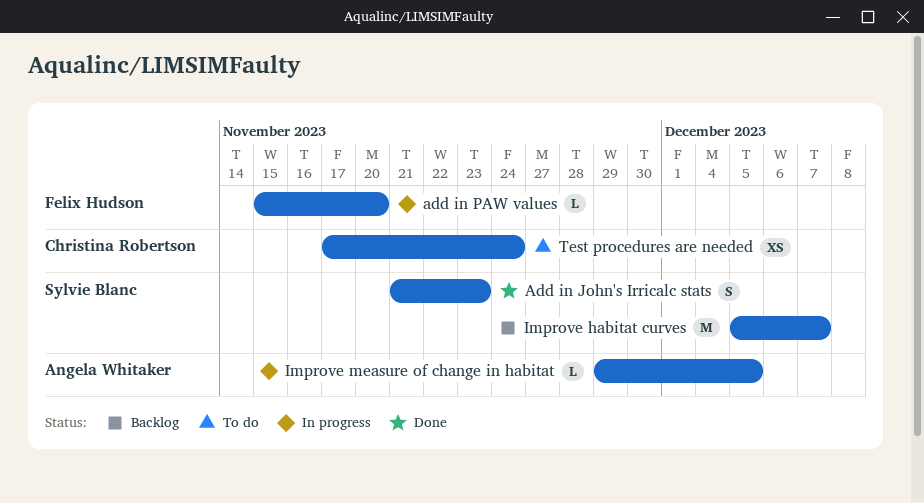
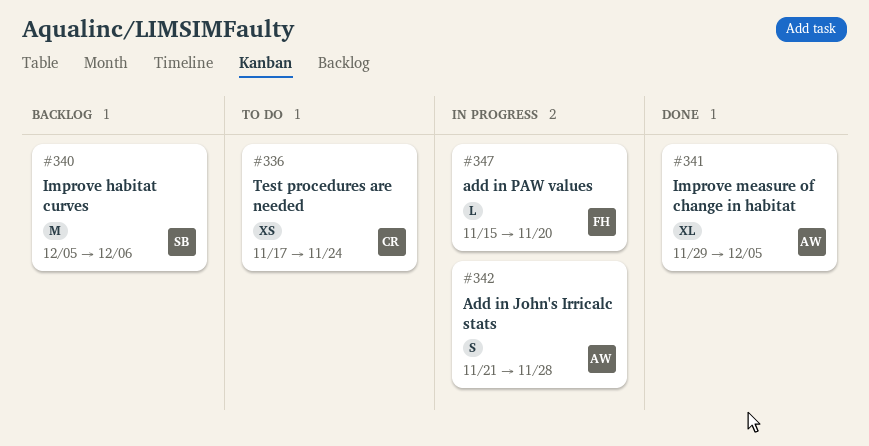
Add in John's Irricalc stats, status: Done -> In progress
Add in John's Irricalc stats, owner: Sylvie Blanc -> Angela Whitaker
Add in John's Irricalc stats, due: Nov 23 -> Nov 28
Improve habitat curves, due: Dec 7 -> Dec 6
Improve measure of change in habitat, status: In progress -> Done
Improve measure of change in habitat, estimate: L -> XL

